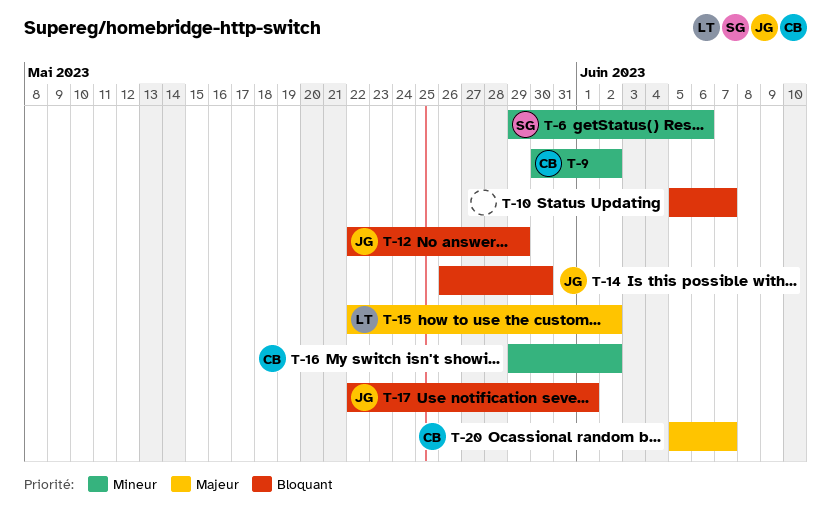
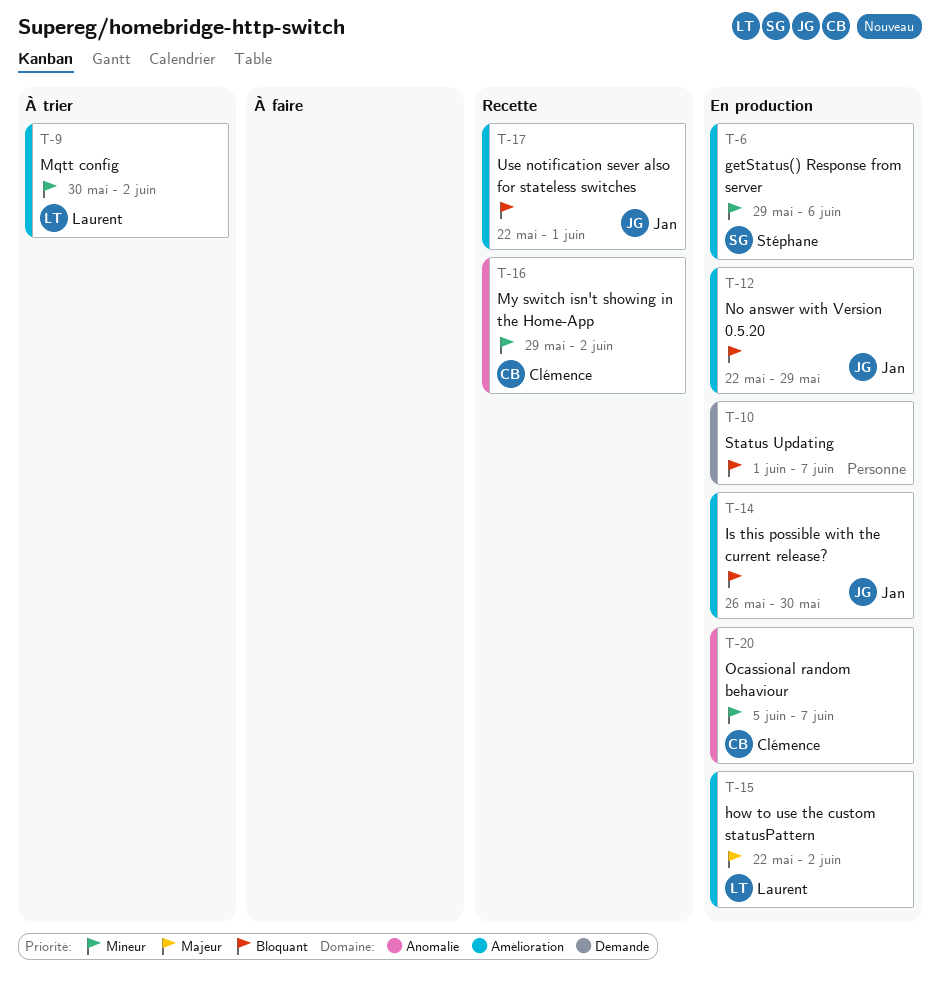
T-9, owner: Clémence -> Laurent
T-10, start: Jun 5 -> Jun 1
T-20, priority: Majeur -> Mineur

